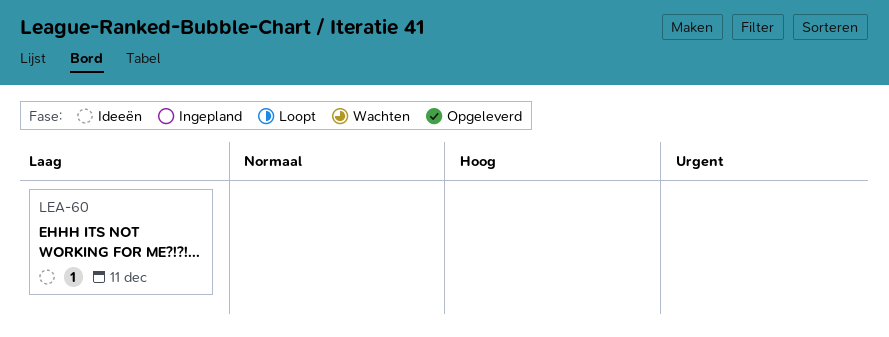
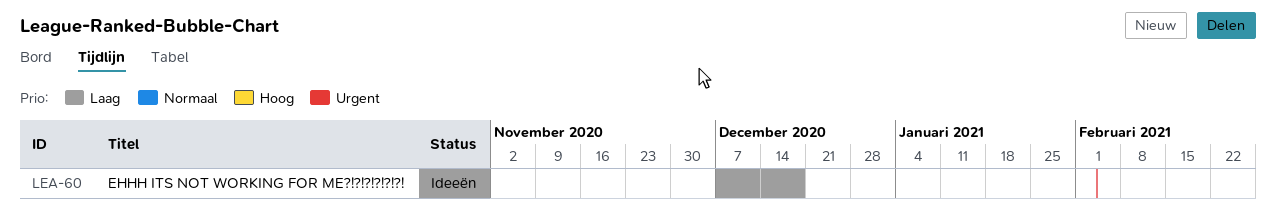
LEA-60, due: Dec 11 -> Dec 18

